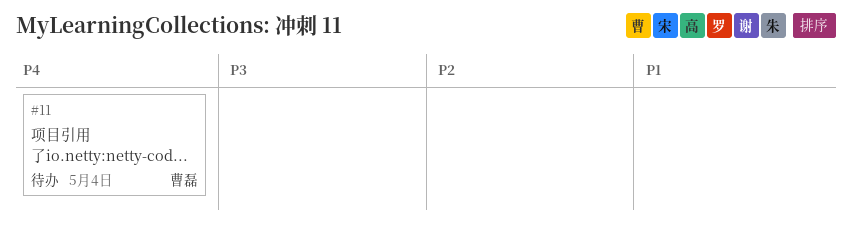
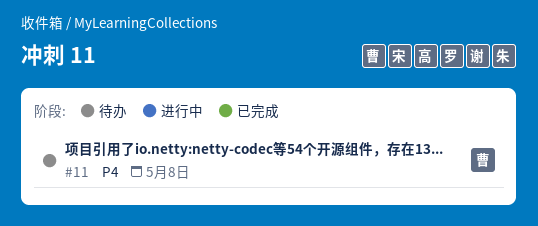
#11, due: May 4 -> May 8

